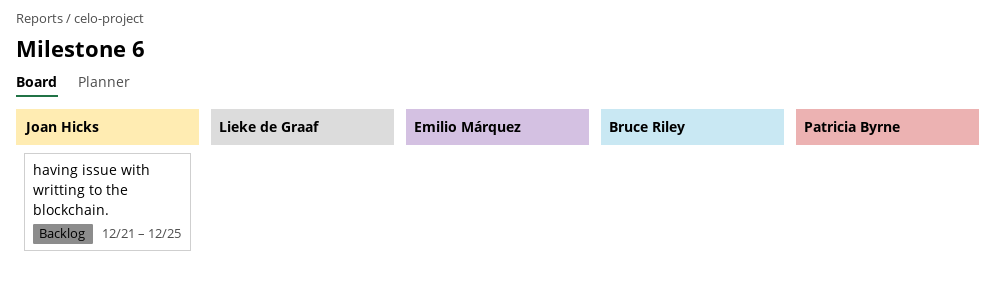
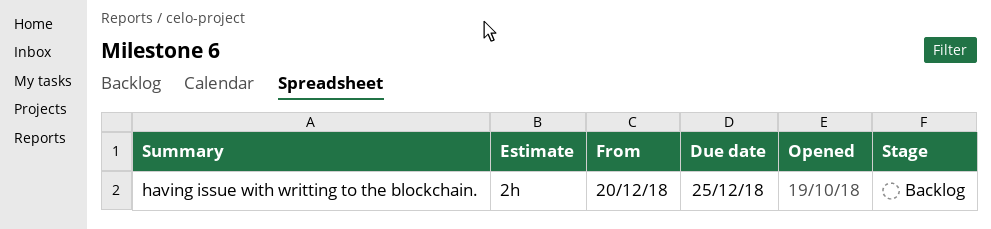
having issue with writting to the blockchain., start: Dec 21 -> Dec 20

